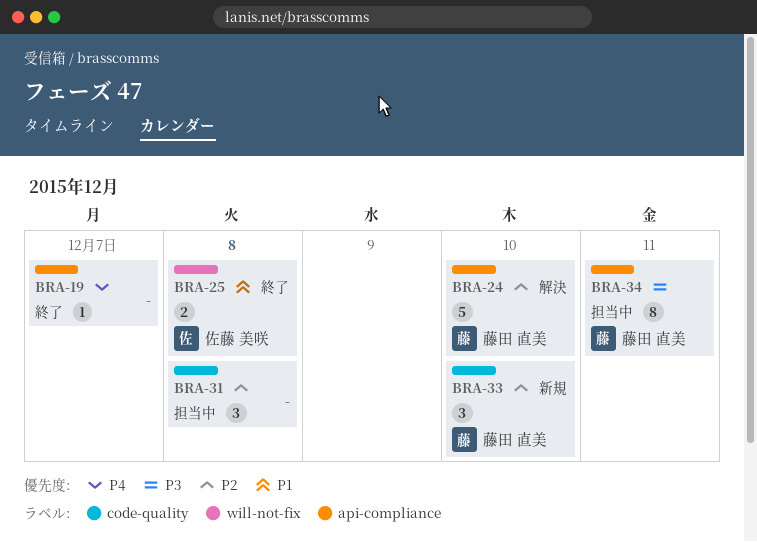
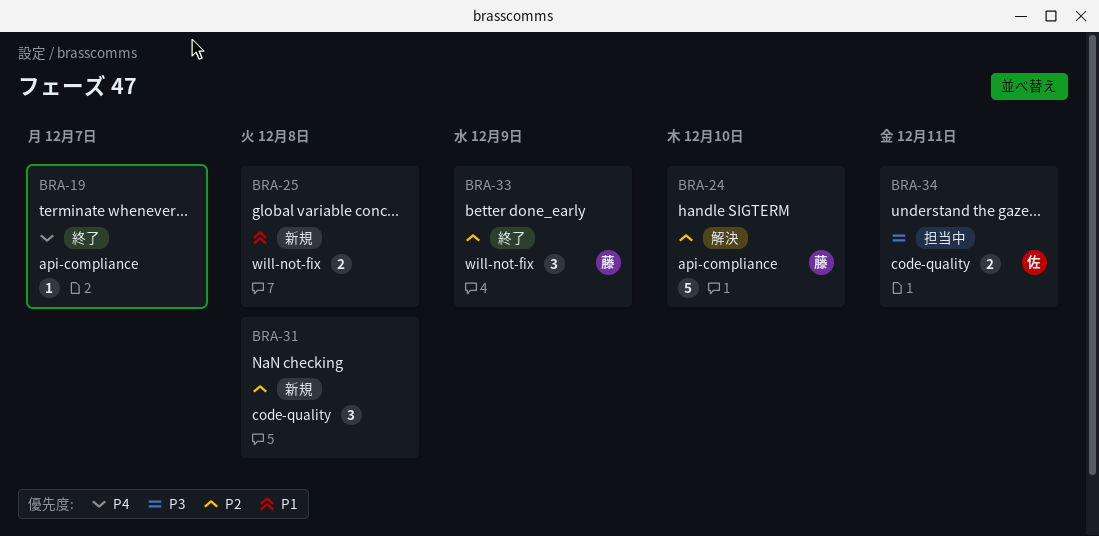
BRA-25, status: 終了 -> 新規
BRA-25, owner: 佐藤 美咲 -> none
BRA-31, status: 担当中 -> 新規
BRA-33, status: 新規 -> 終了
BRA-33, label: code-quality -> will-not-fix
BRA-33, due: Dec 10 -> Dec 9
BRA-34, owner: 藤田 直美 -> 佐藤 美咲
BRA-34, label: api-compliance -> code-quality
BRA-34, estimate: 8 -> 2

